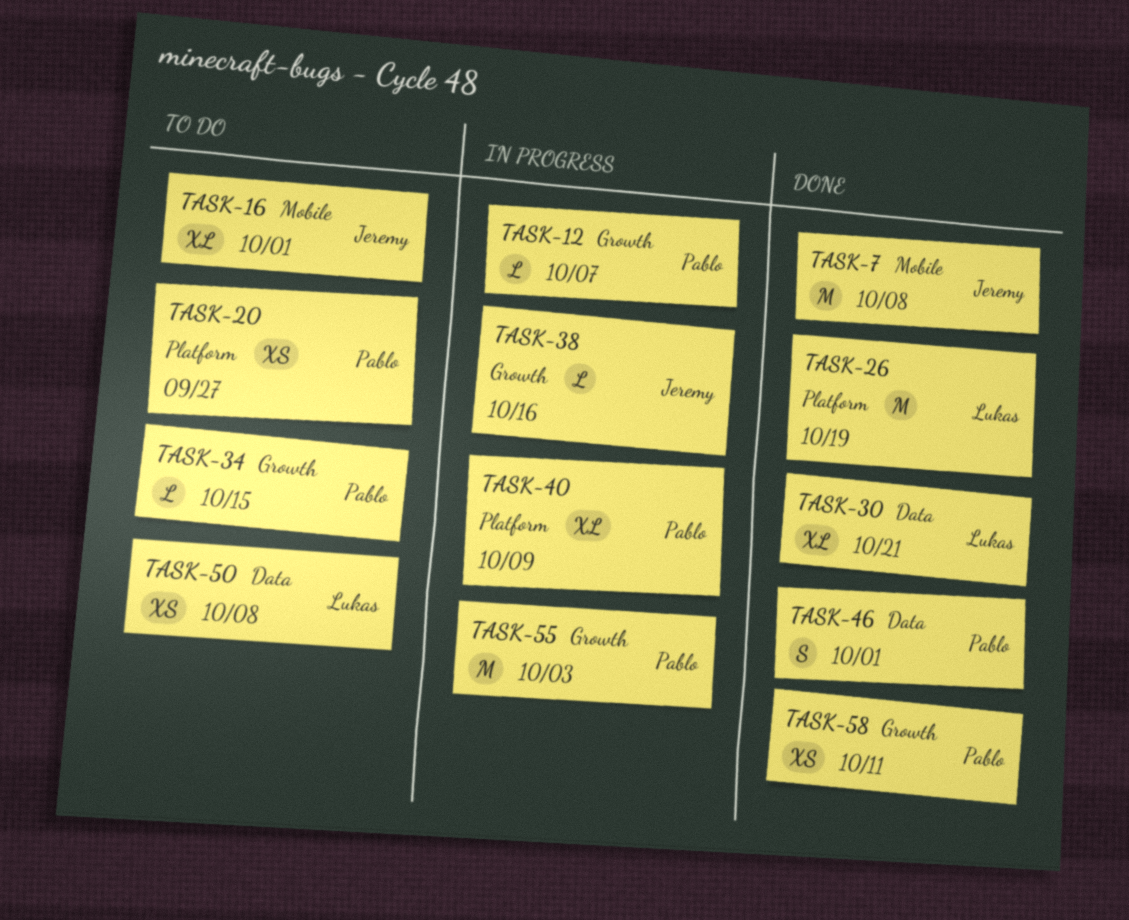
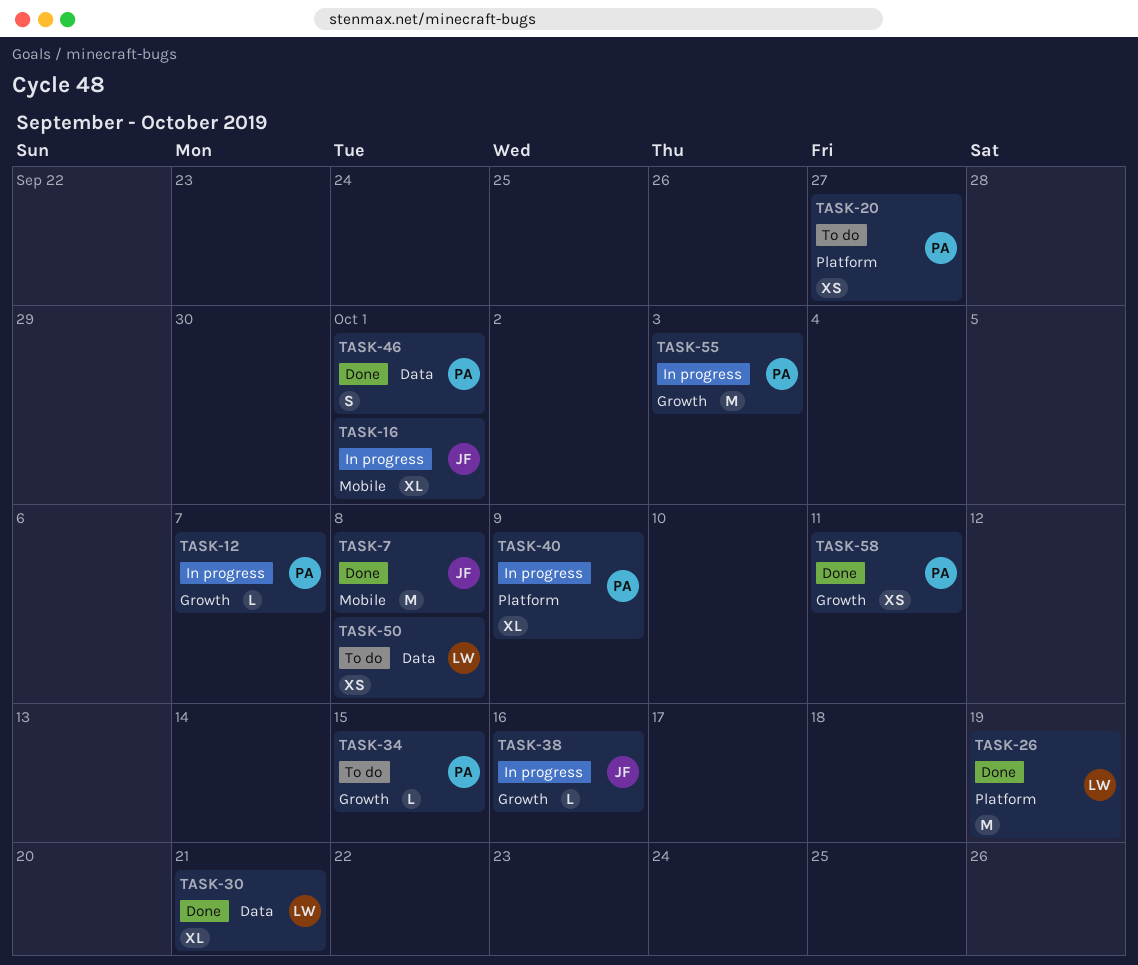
TASK-16, status: To do -> In progress

